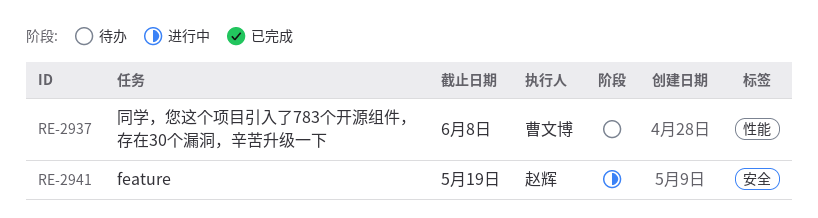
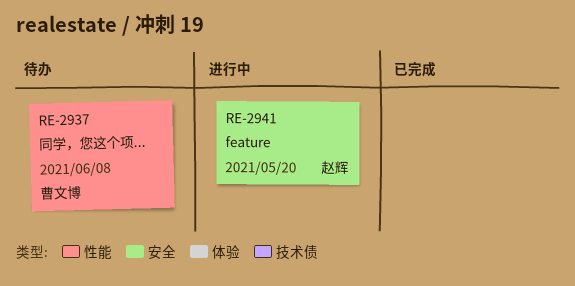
RE-2941, due: May 19 -> May 20

